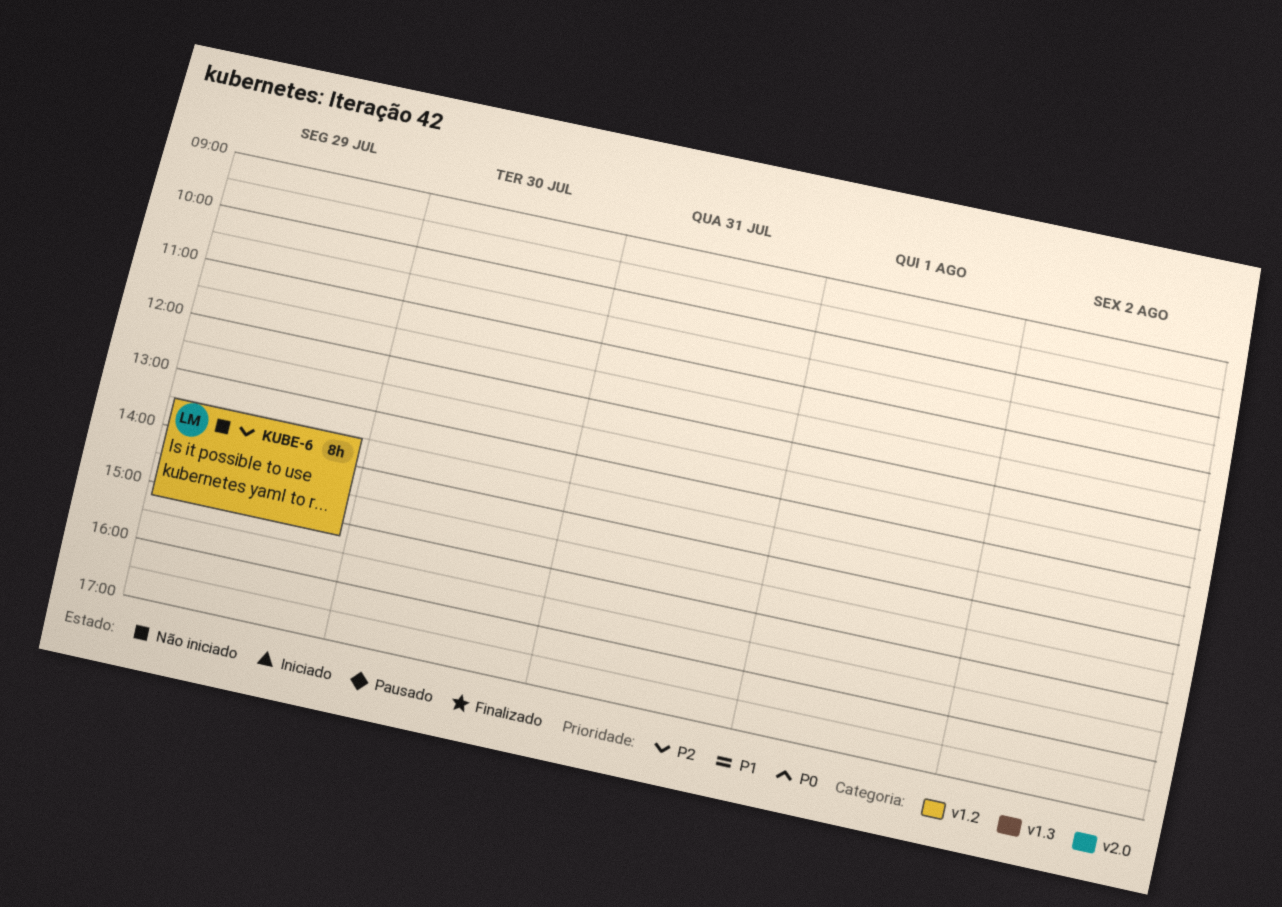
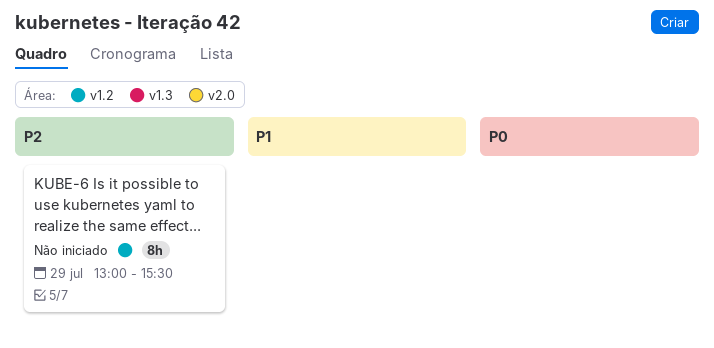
KUBE-6, begins: 13:30 -> 13:00
KUBE-6, ends: 15:15 -> 15:30

